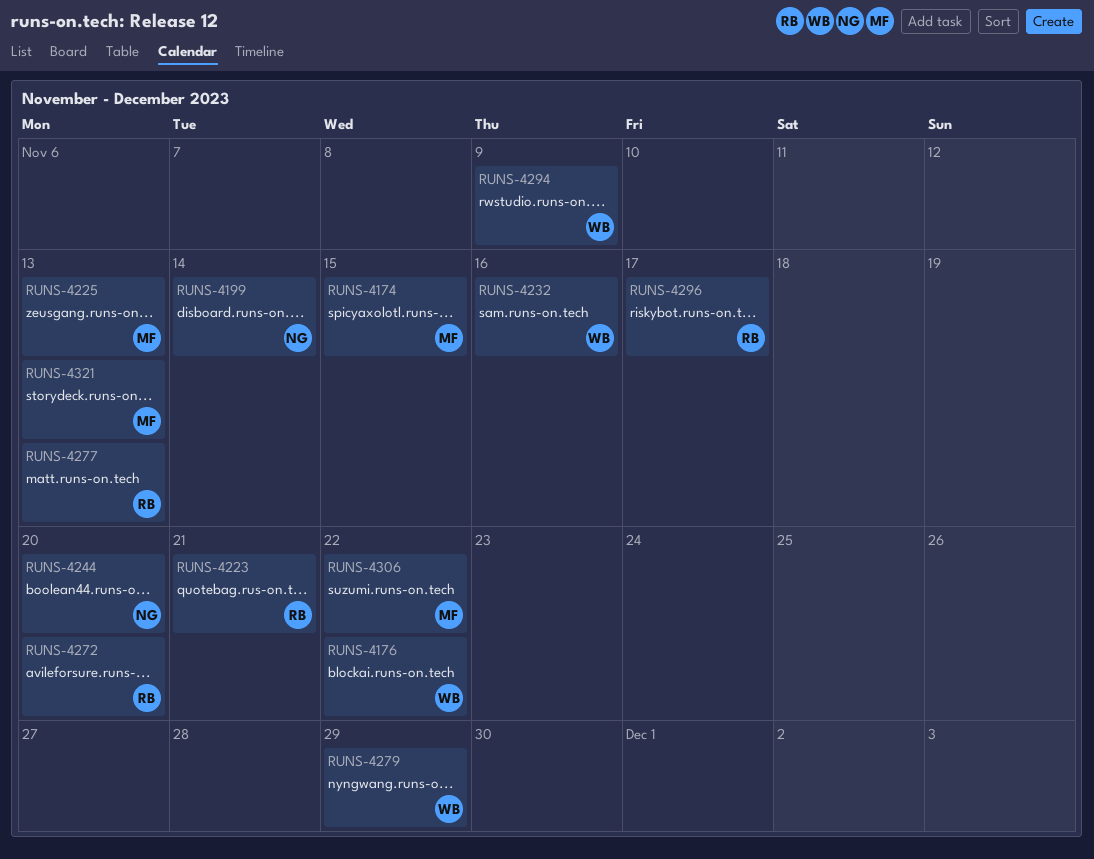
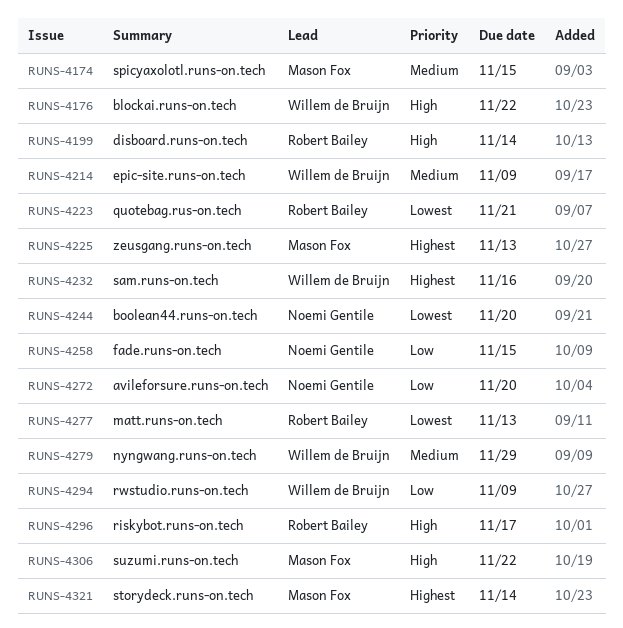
RUNS-4199, owner: Noemi Gentile -> Robert Bailey
RUNS-4214: none -> present
RUNS-4258: none -> present
RUNS-4272, owner: Robert Bailey -> Noemi Gentile
RUNS-4321, due: Nov 13 -> Nov 14

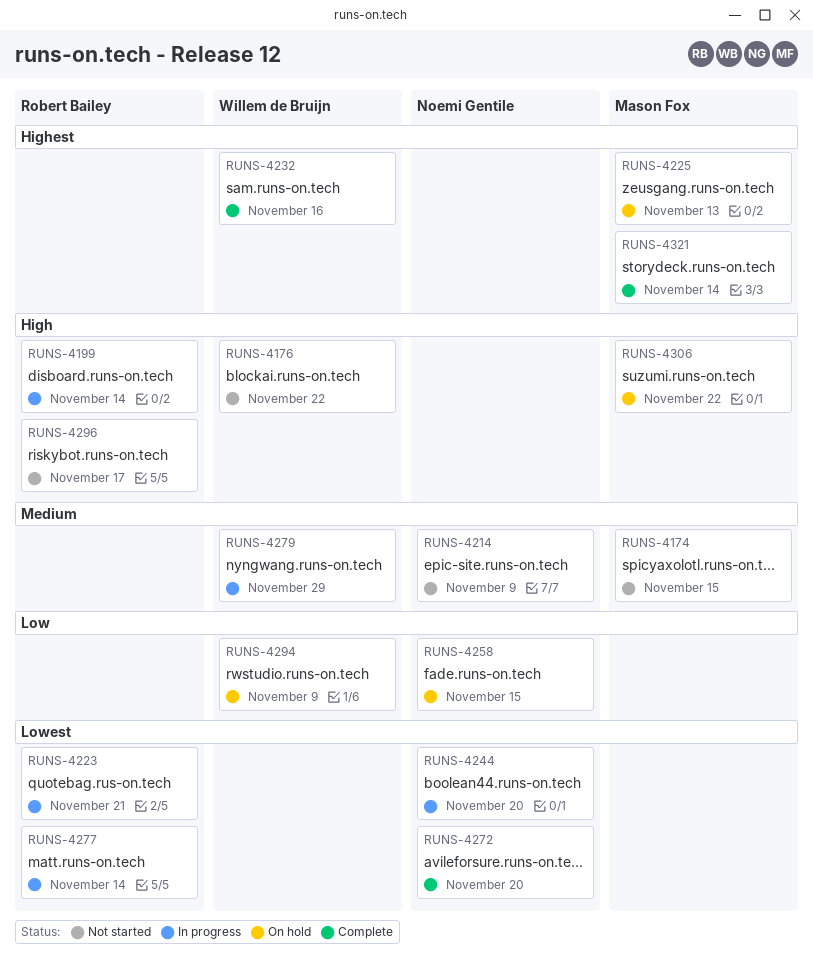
RUNS-4214, owner: Willem de Bruijn -> Noemi Gentile
RUNS-4272, priority: Low -> Lowest
RUNS-4277, due: Nov 13 -> Nov 14

